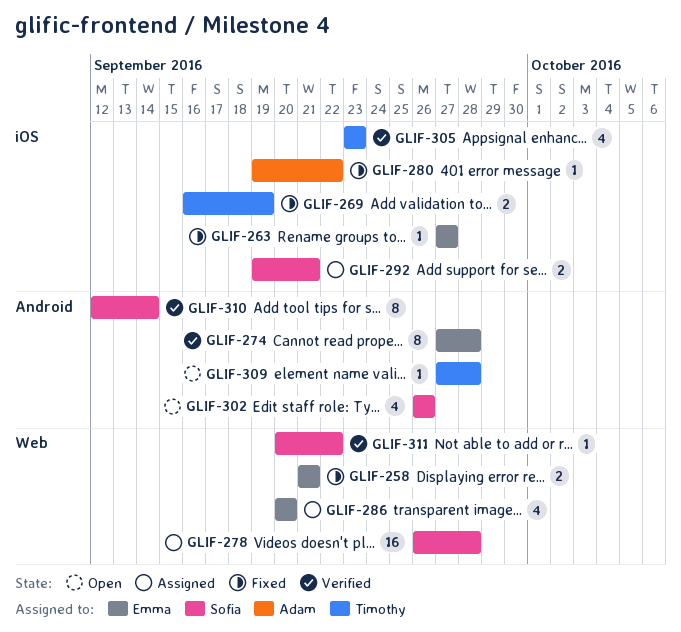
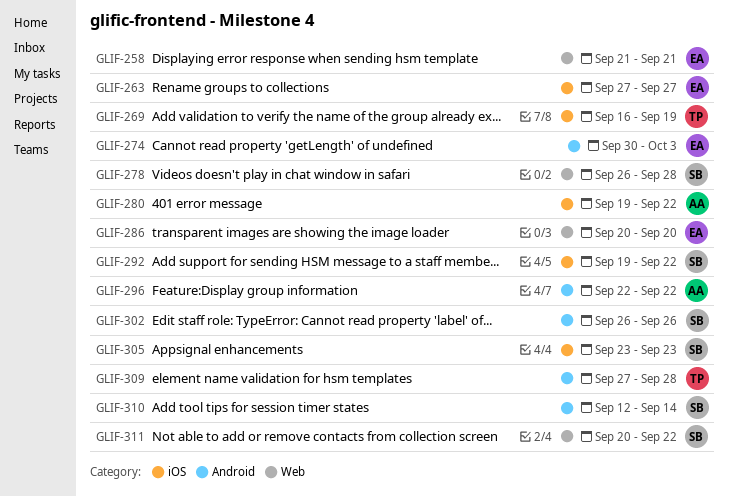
GLIF-274, start: Sep 27 -> Sep 30
GLIF-274, due: Sep 28 -> Oct 3
GLIF-292, due: Sep 21 -> Sep 22
GLIF-296: none -> present
GLIF-305, owner: Timothy -> Sofia

